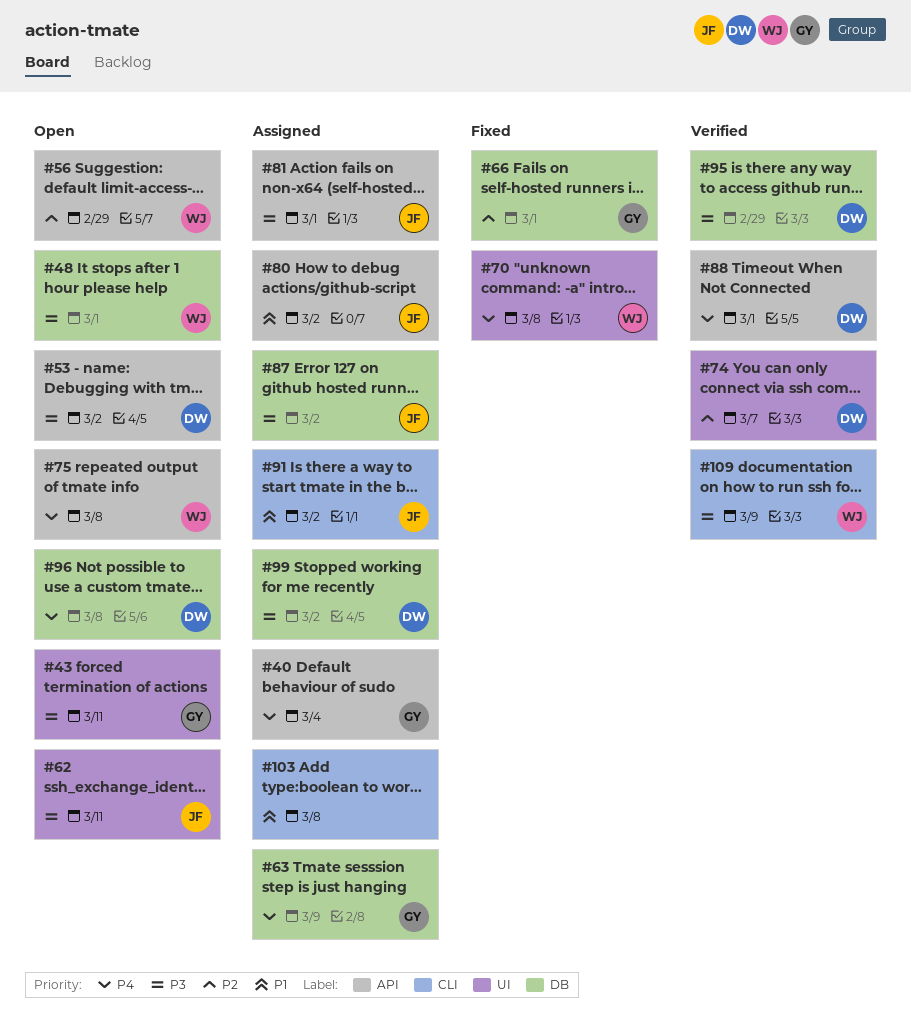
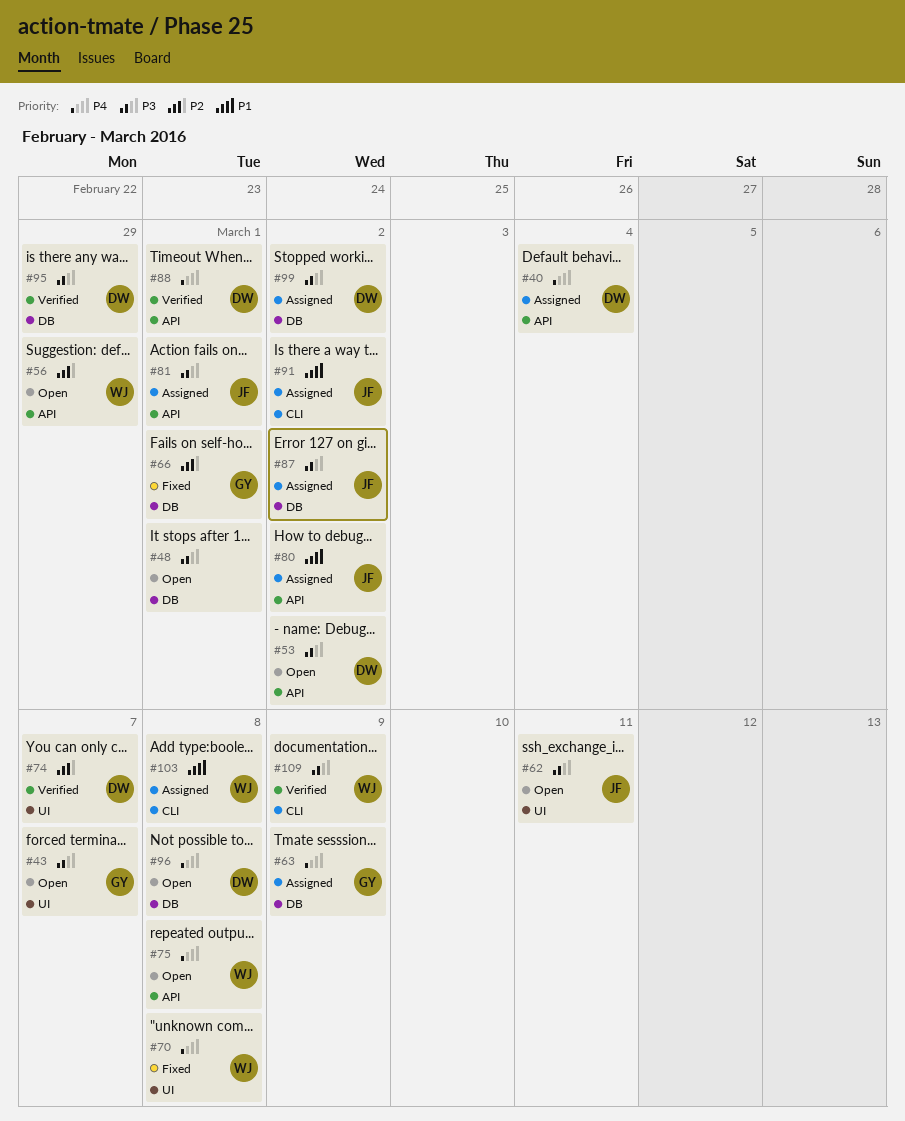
#40, owner: GY -> DW
#43, due: Mar 11 -> Mar 7
#48, owner: WJ -> none
#103, owner: none -> WJ

